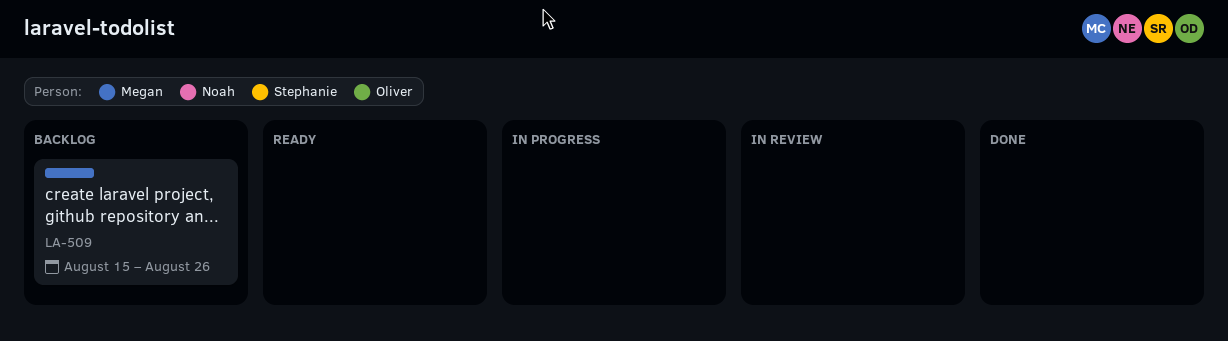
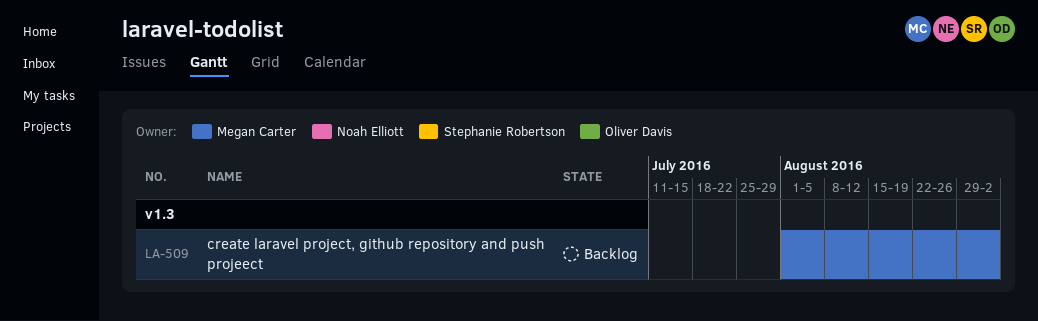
LA-509, start: Aug 15 -> Aug 1
LA-509, due: Aug 26 -> Sep 2

